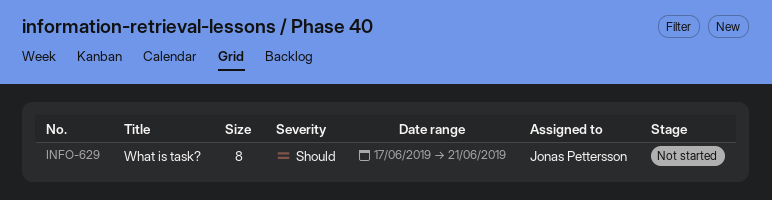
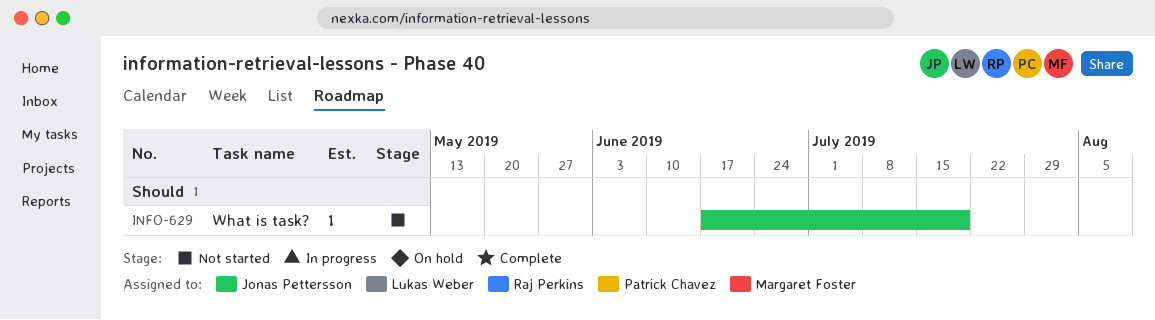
INFO-629, estimate: 8 -> 1
INFO-629, due: Jun 21 -> Jul 19

